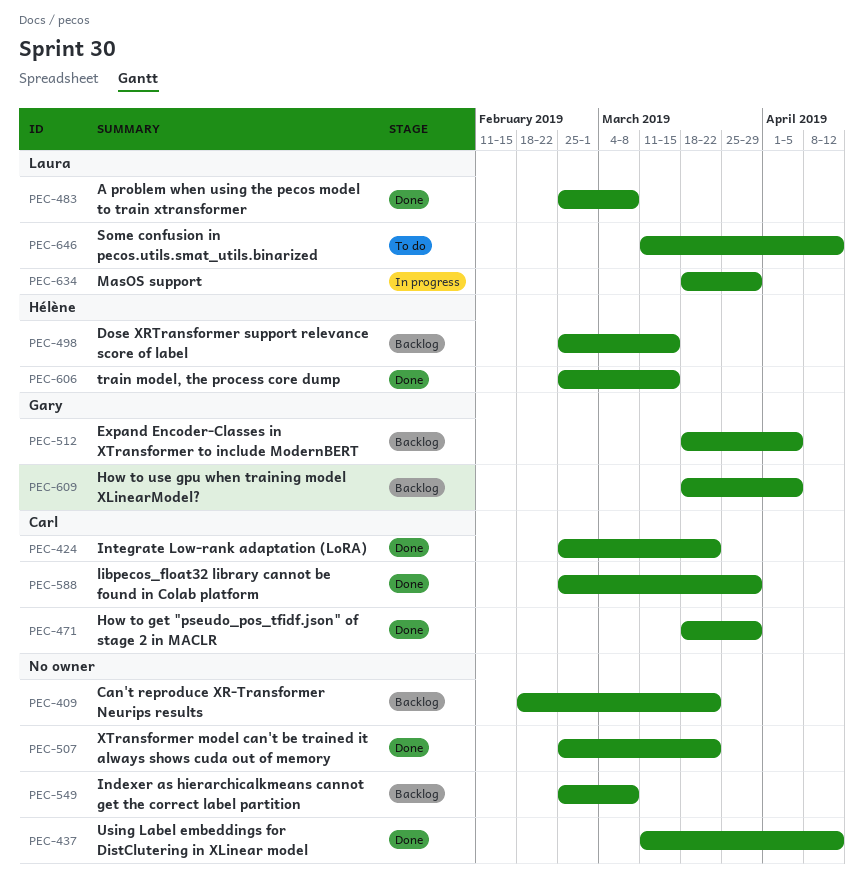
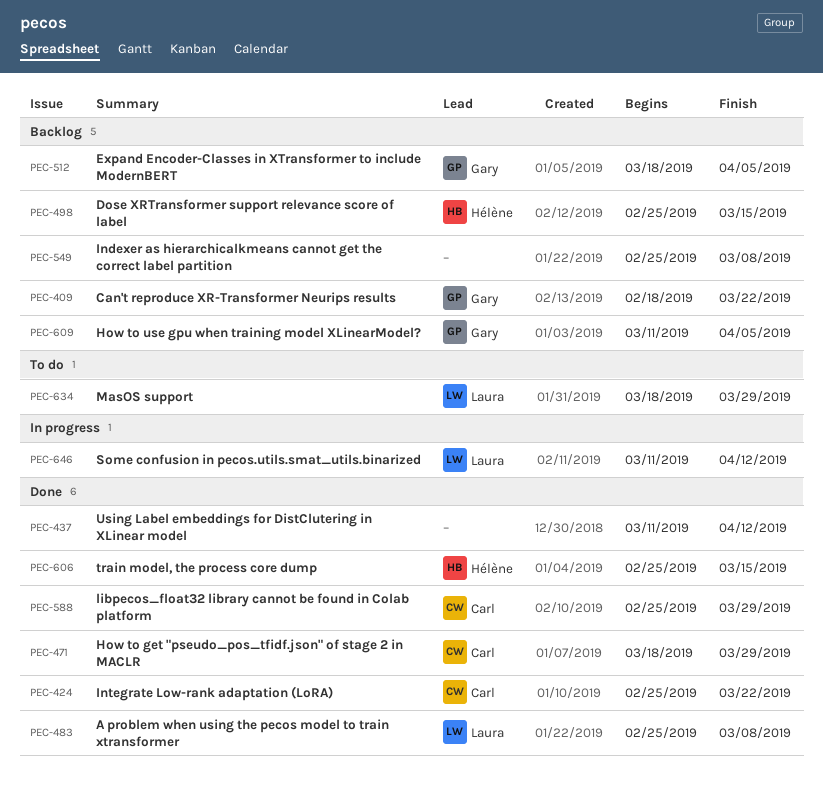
PEC-409, owner: none -> Gary
PEC-507: present -> none
PEC-609, start: Mar 18 -> Mar 11
PEC-634, status: In progress -> To do
PEC-646, status: To do -> In progress

